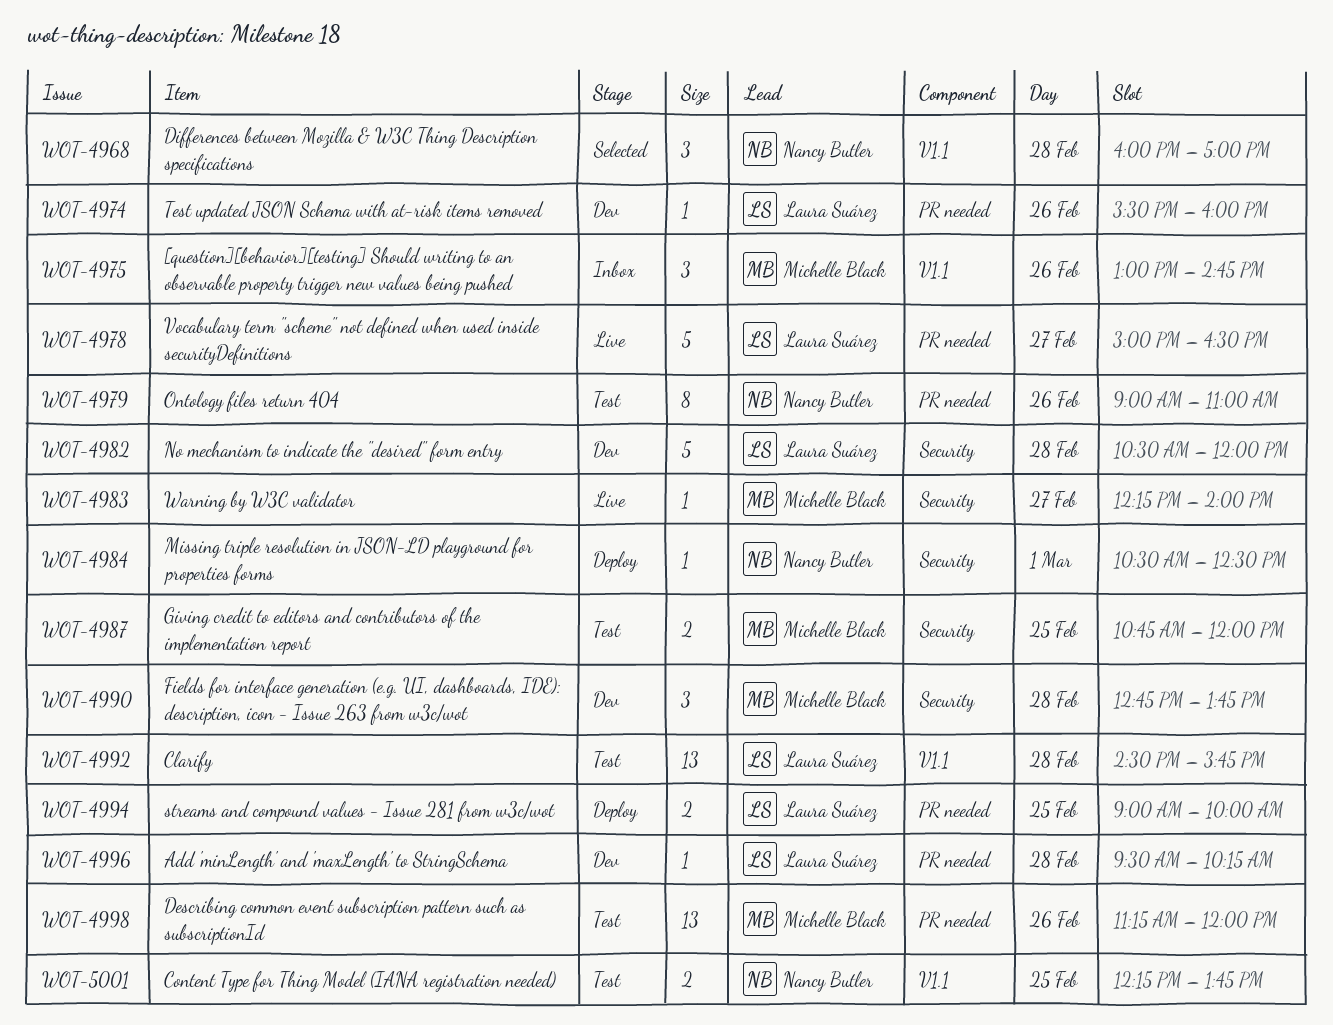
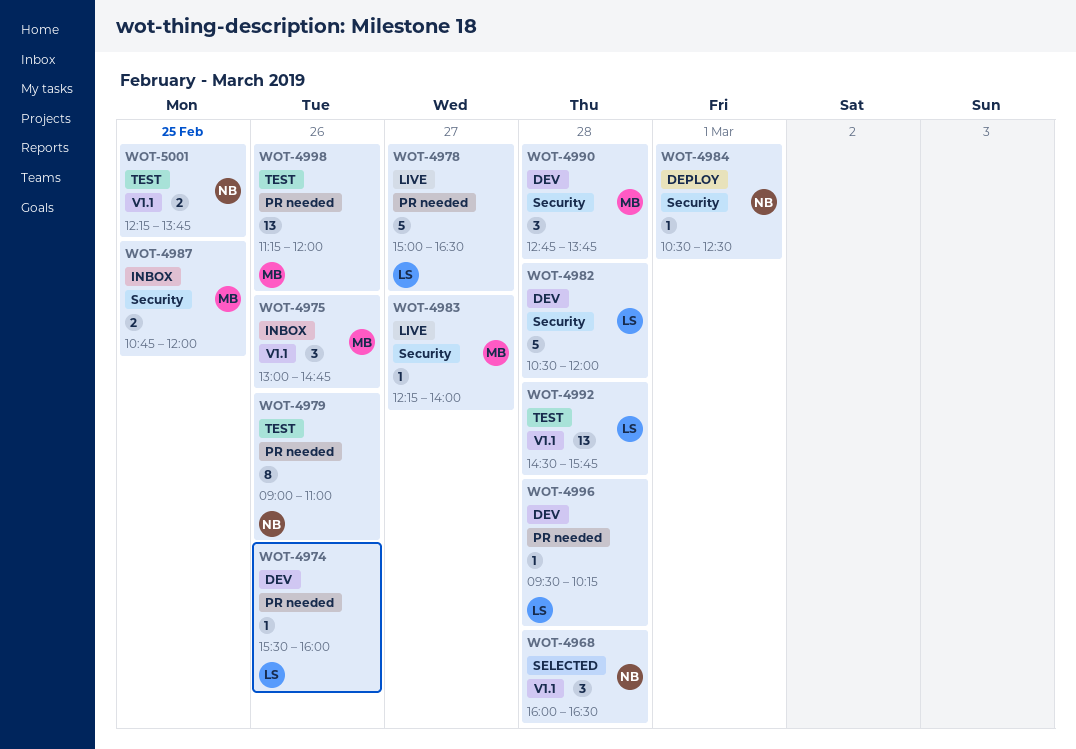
WOT-4968, ends: 17:00 -> 16:30
WOT-4987, status: Test -> Inbox
WOT-4994: present -> none

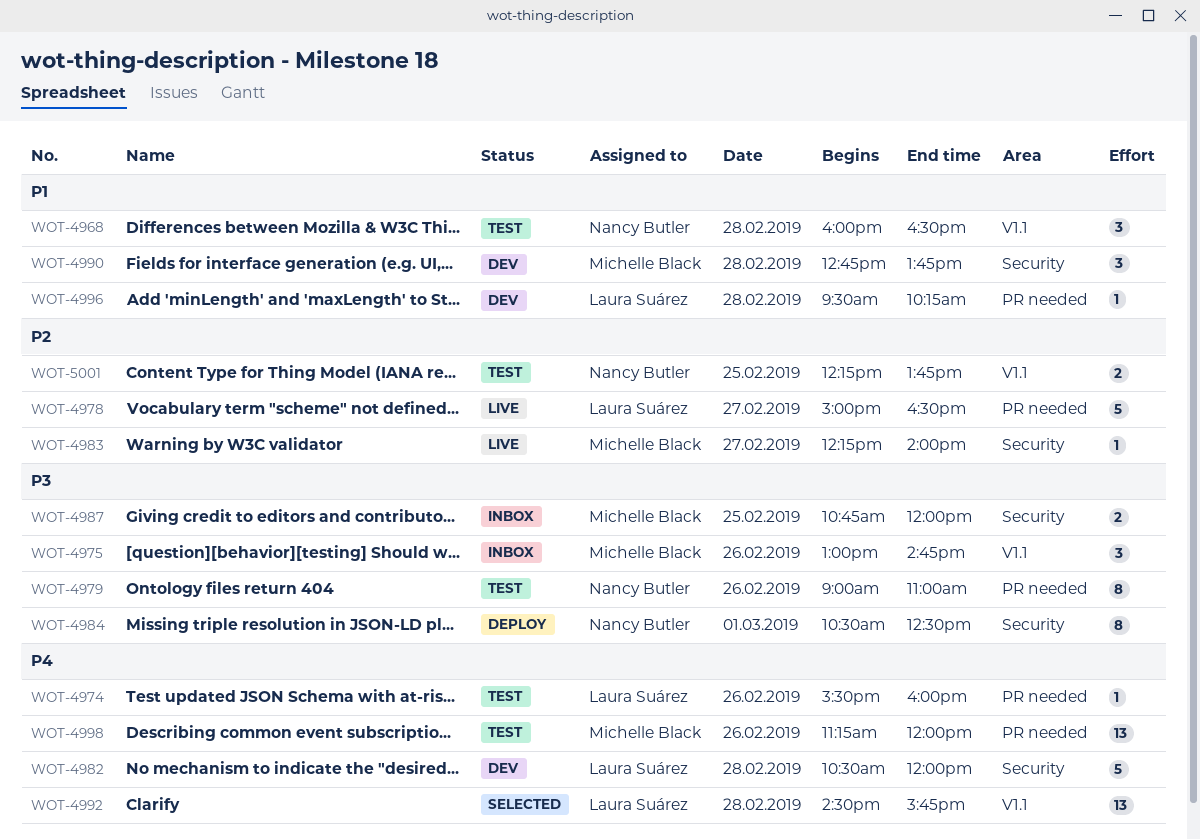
WOT-4968, status: Selected -> Test
WOT-4974, status: Dev -> Test
WOT-4984, estimate: 1 -> 8
WOT-4992, status: Test -> Selected

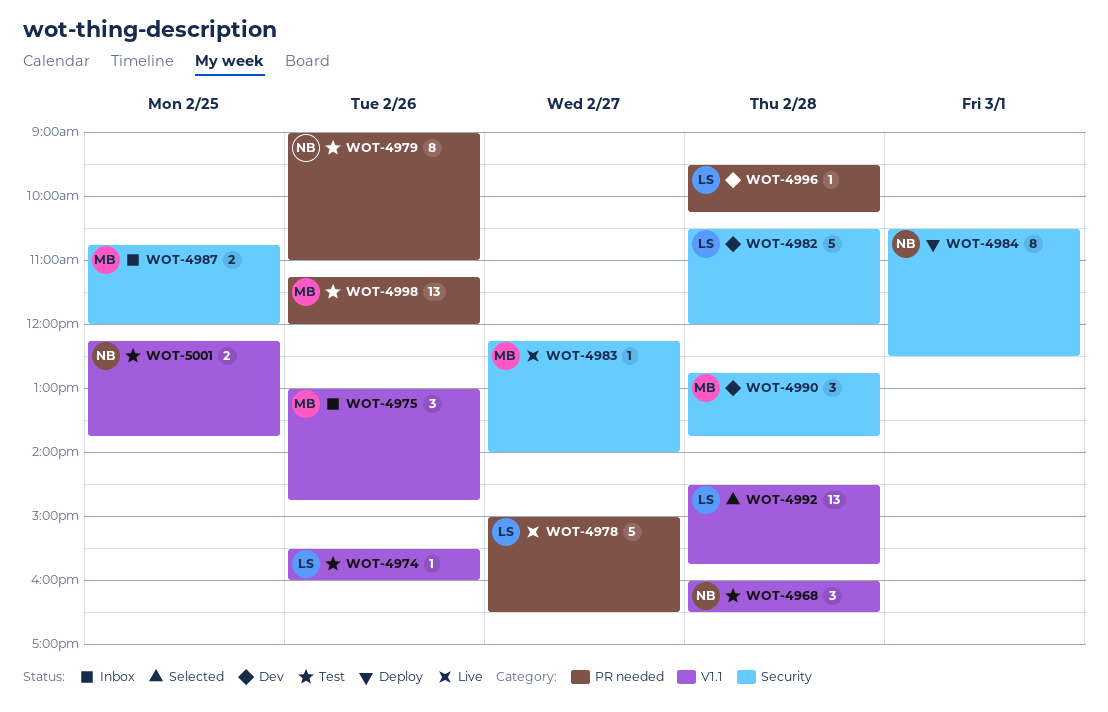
WOT-4974, label: PR needed -> V1.1

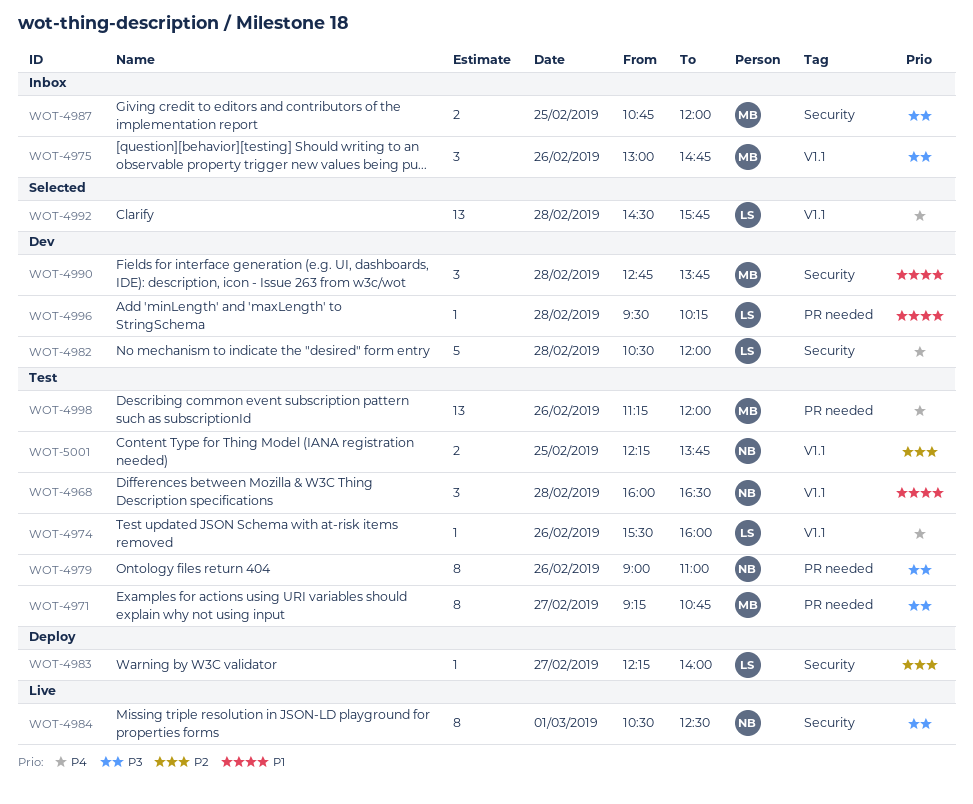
WOT-4971: none -> present
WOT-4978: present -> none
WOT-4983, status: Live -> Deploy
WOT-4983, owner: MB -> LS
WOT-4984, status: Deploy -> Live

